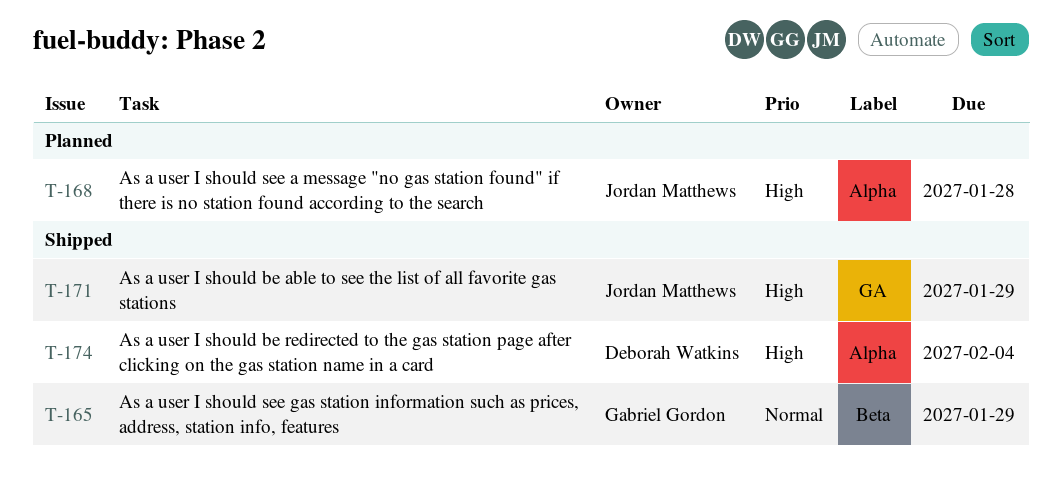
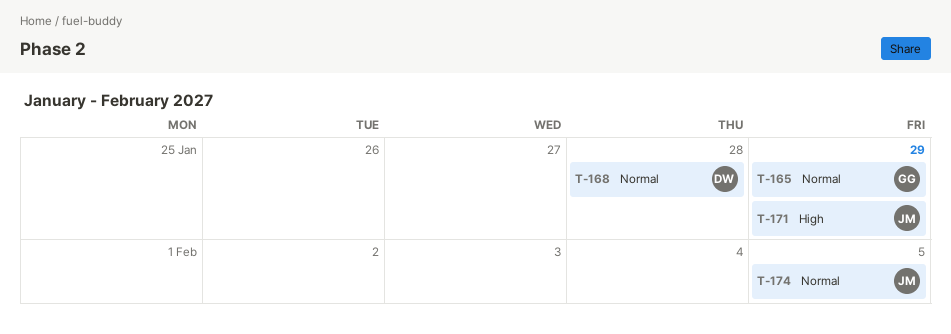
T-168, owner: Jordan Matthews -> Deborah Watkins
T-168, priority: High -> Normal
T-174, owner: Deborah Watkins -> Jordan Matthews
T-174, priority: High -> Normal
T-174, due: Feb 4 -> Feb 5

